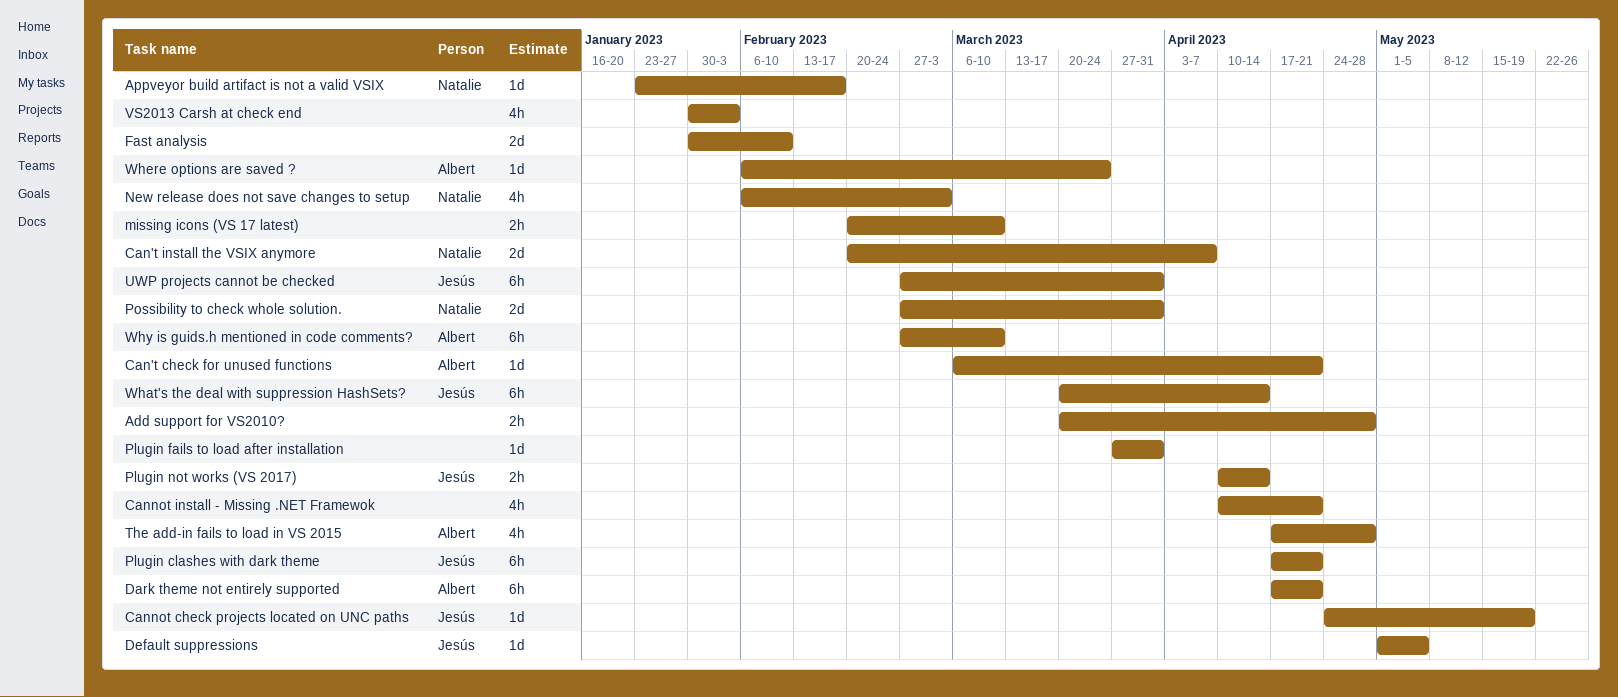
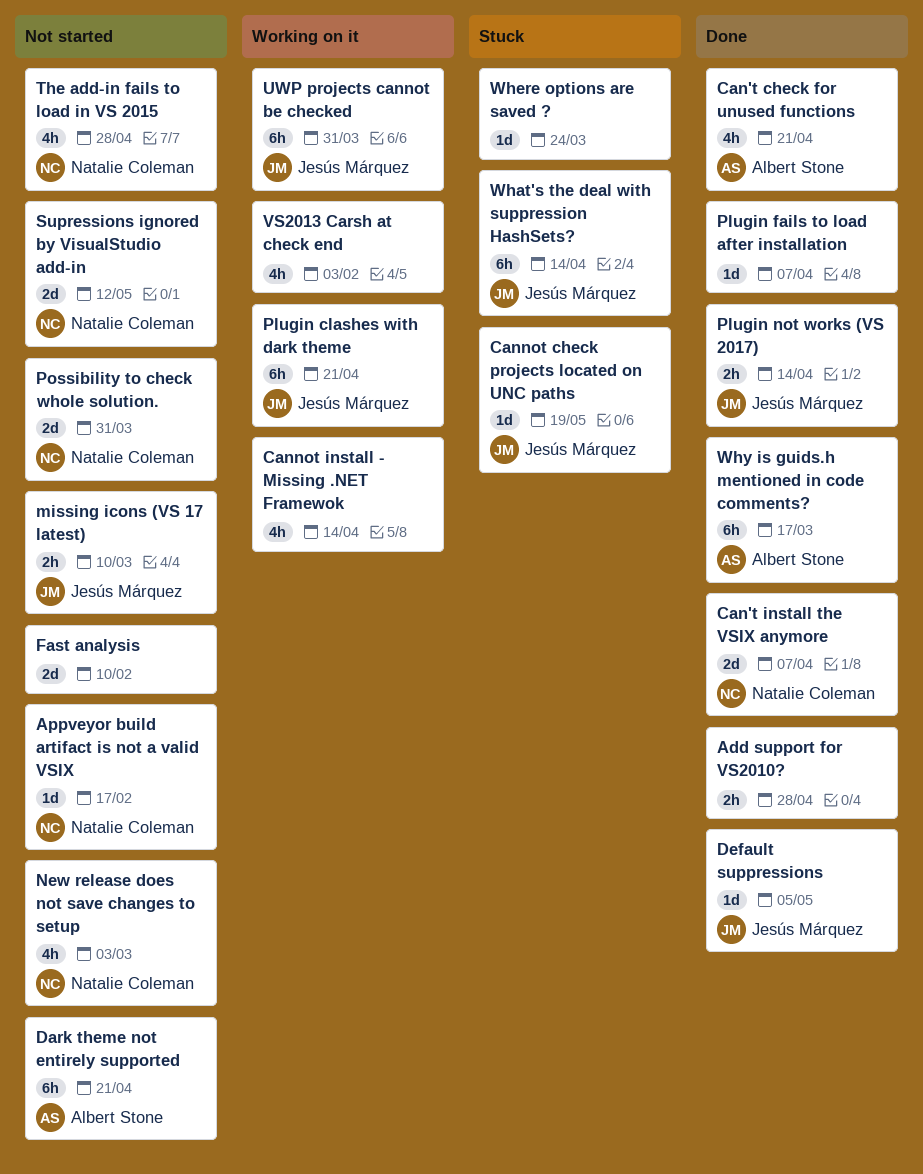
Can't check for unused functions, estimate: 1d -> 4h
Cannot install - Missing .NET Framewok, due: Apr 21 -> Apr 14
missing icons (VS 17 latest), owner: none -> Jesús Márquez
Plugin fails to load after installation, due: Mar 31 -> Apr 7
Supressions ignored by VisualStudio add-in: none -> present
The add-in fails to load in VS 2015, owner: Albert Stone -> Natalie Coleman
Where options are saved ?, owner: Albert Stone -> none
Why is guids.h mentioned in code comments?, due: Mar 10 -> Mar 17

